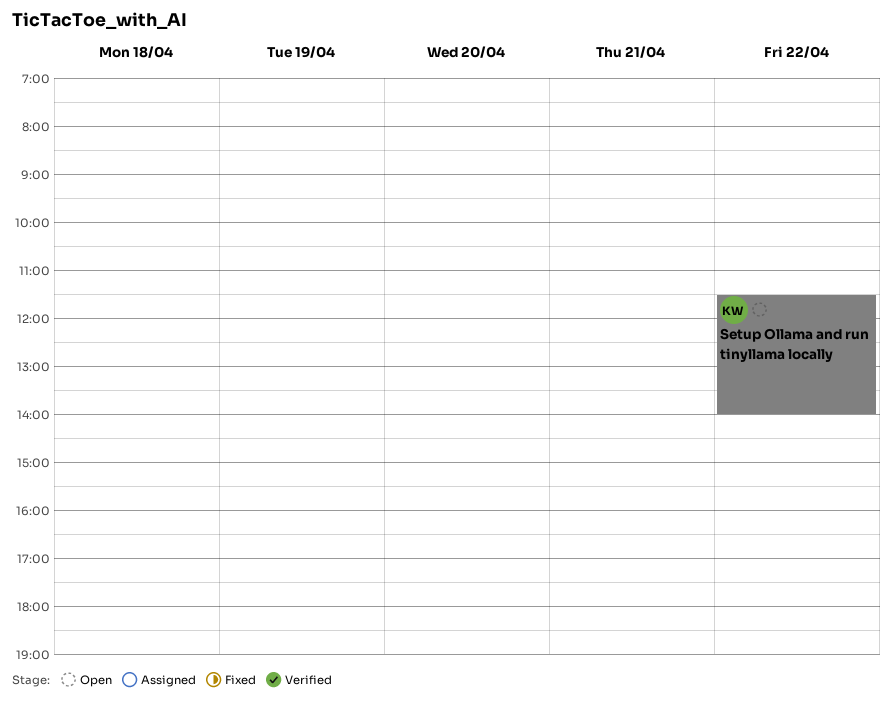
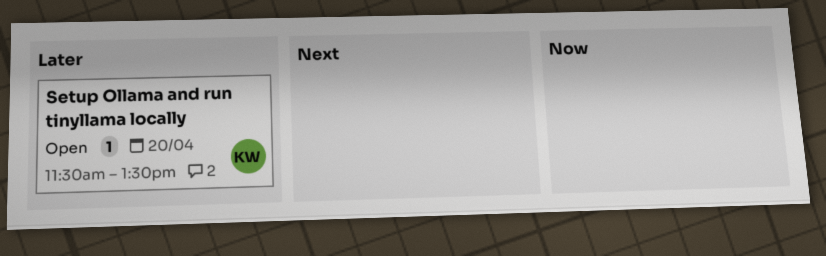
Setup Ollama and run tinyllama locally, day: Apr 22 -> Apr 20
Setup Ollama and run tinyllama locally, ends: 14:00 -> 13:30

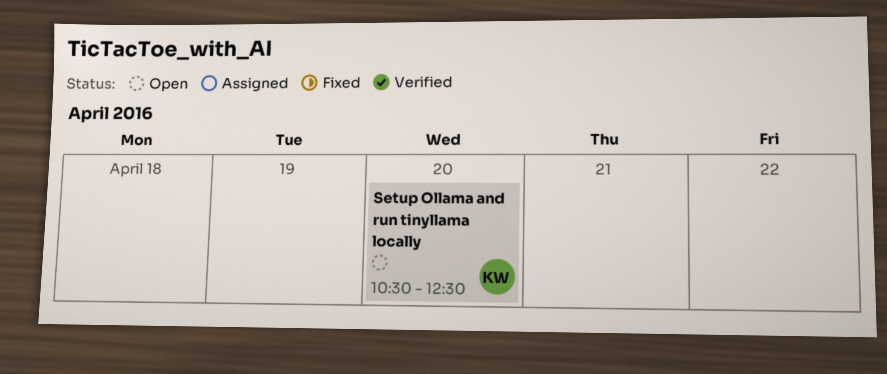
Setup Ollama and run tinyllama locally, begins: 11:30 -> 10:30
Setup Ollama and run tinyllama locally, ends: 13:30 -> 12:30

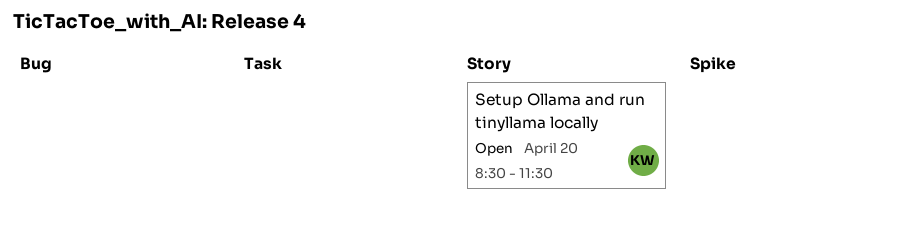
Setup Ollama and run tinyllama locally, begins: 10:30 -> 08:30
Setup Ollama and run tinyllama locally, ends: 12:30 -> 11:30

